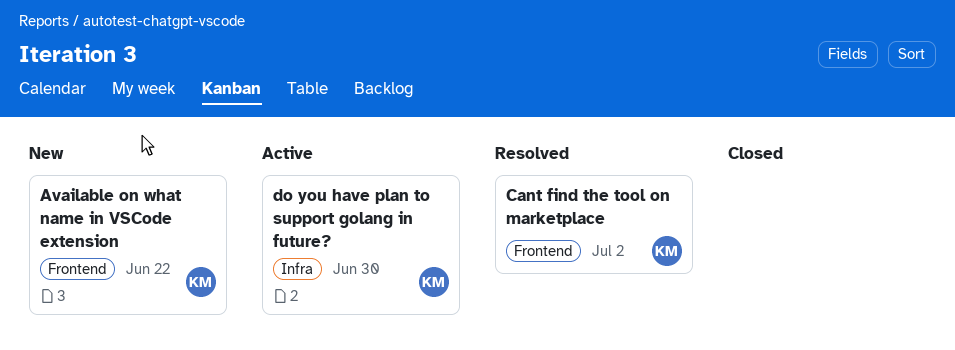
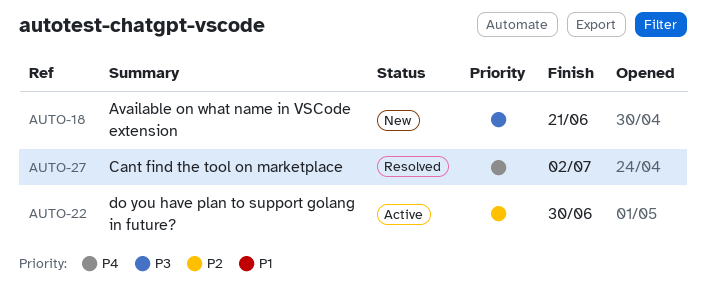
Available on what name in VSCode extension, due: Jun 22 -> Jun 21

